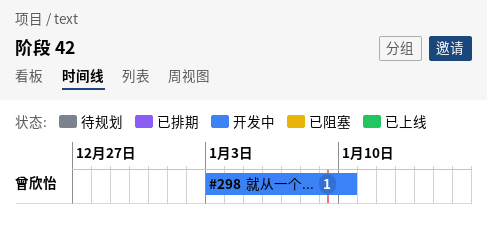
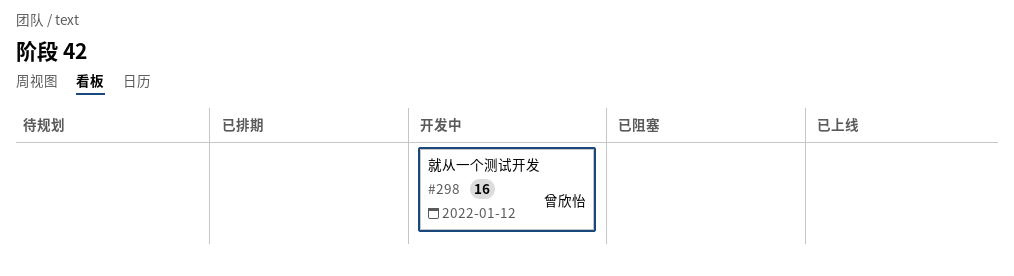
#298, estimate: 1 -> 16
#298, due: Jan 10 -> Jan 12

